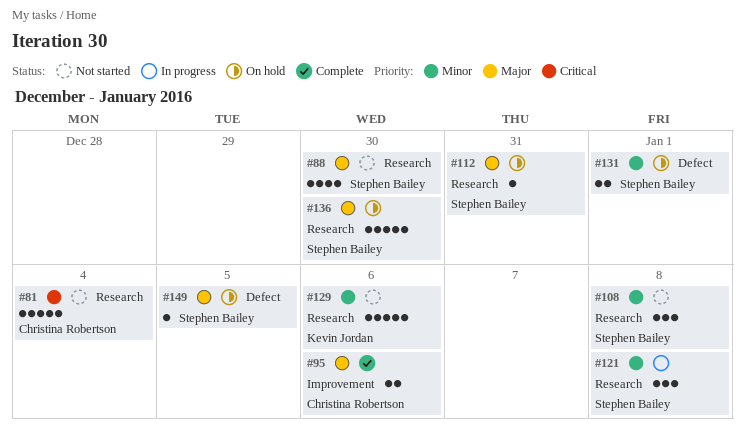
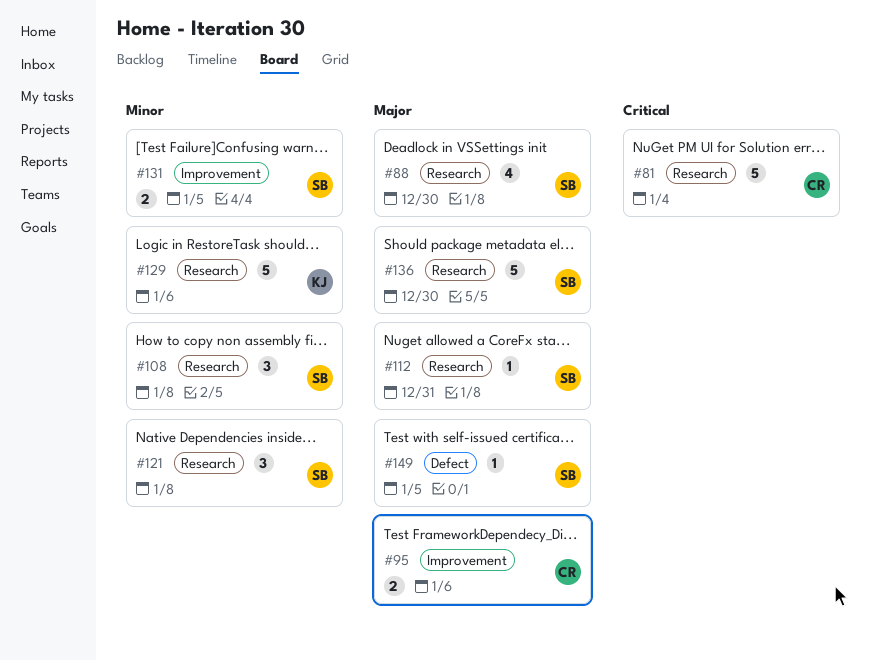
#131, label: Defect -> Improvement
#131, due: Jan 1 -> Jan 5

